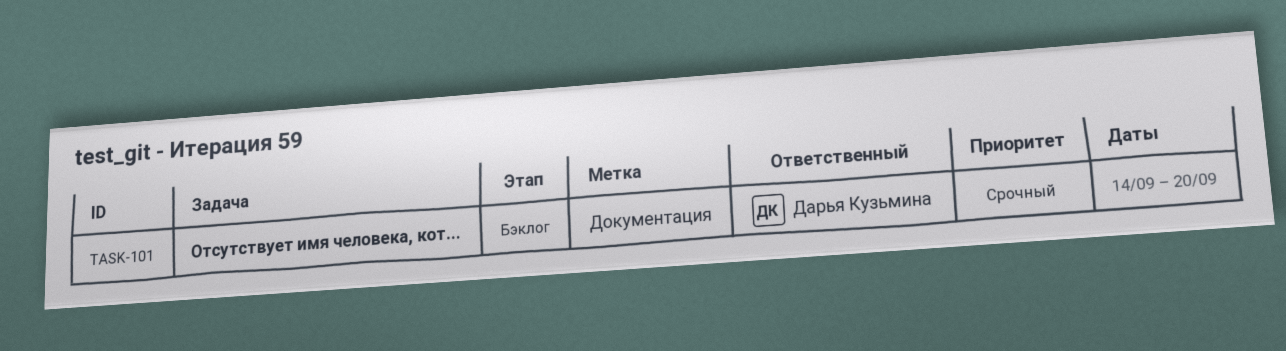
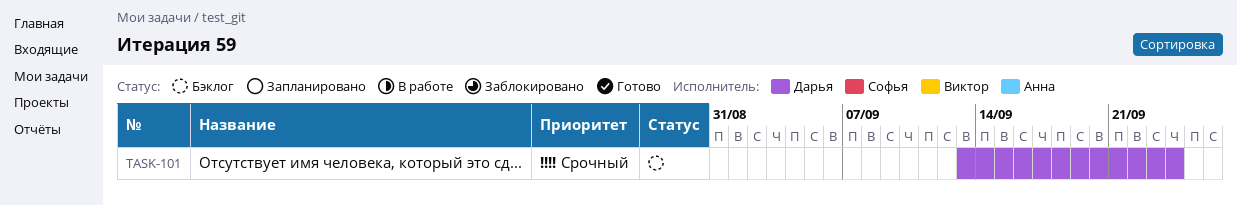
TASK-101, start: Sep 14 -> Sep 13
TASK-101, due: Sep 20 -> Sep 24

